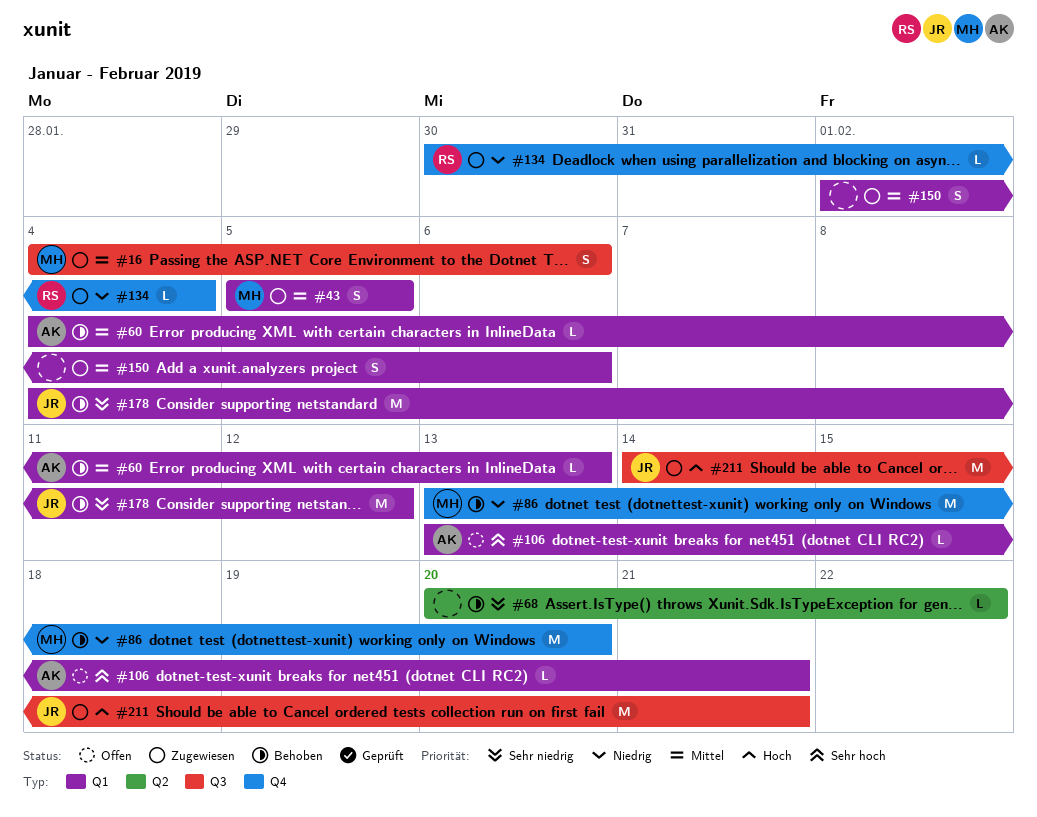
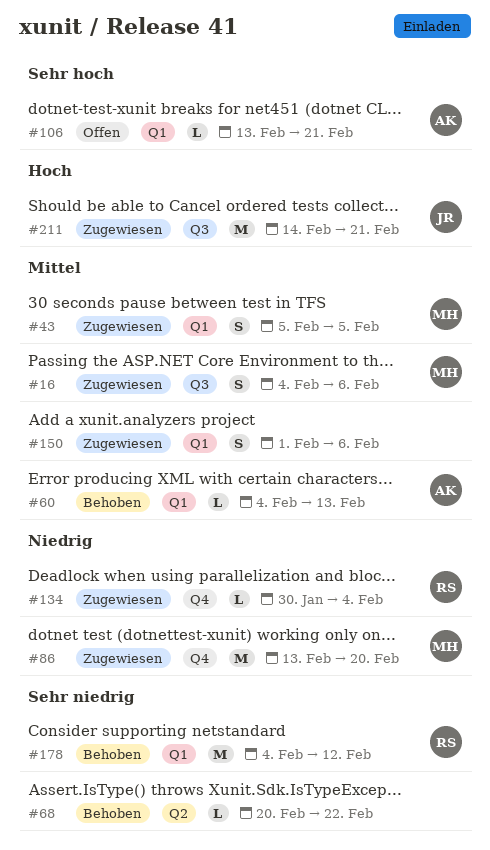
#86, status: Behoben -> Zugewiesen
#178, owner: JR -> RS

